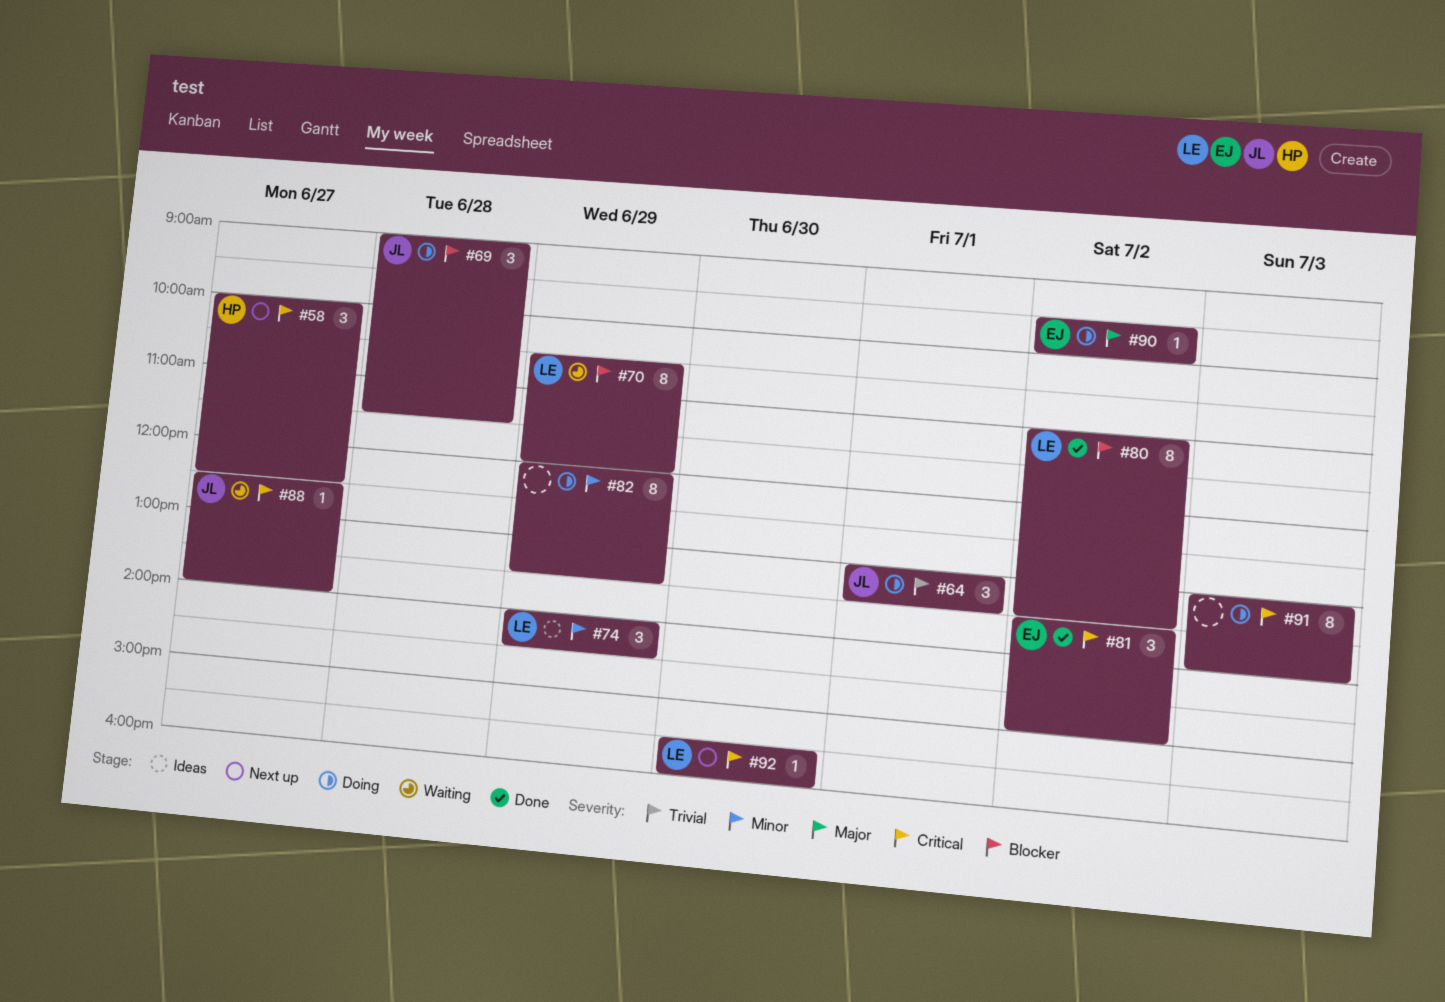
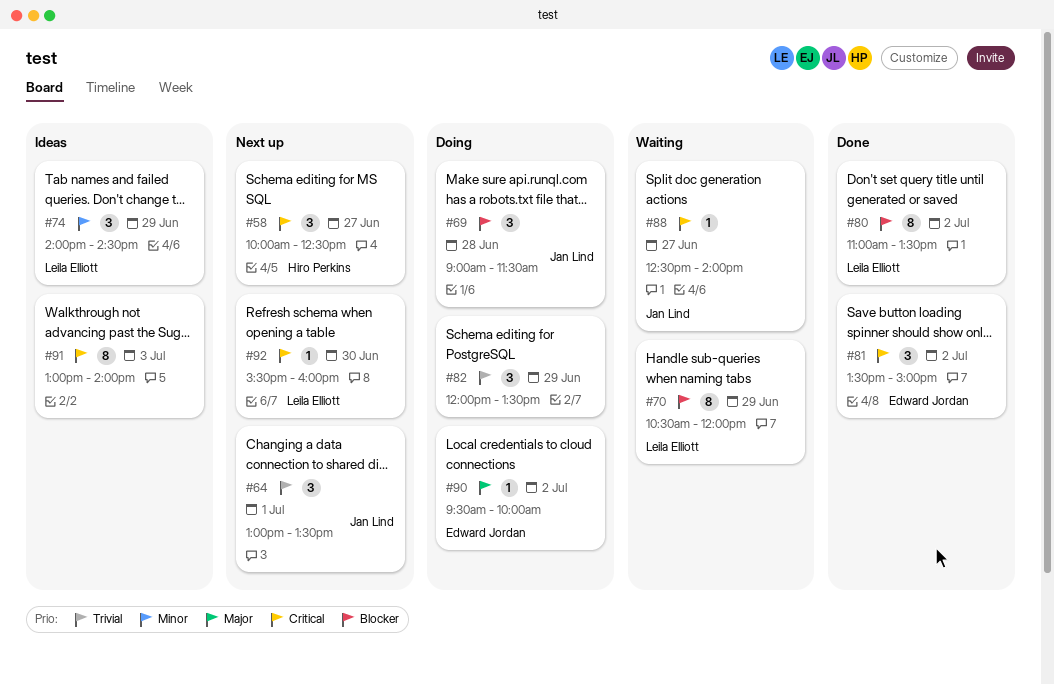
#64, status: Doing -> Next up
#82, priority: Minor -> Trivial
#82, estimate: 8 -> 3
#91, status: Doing -> Ideas

